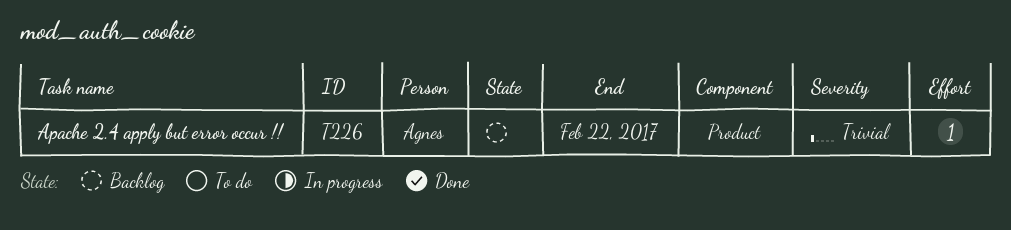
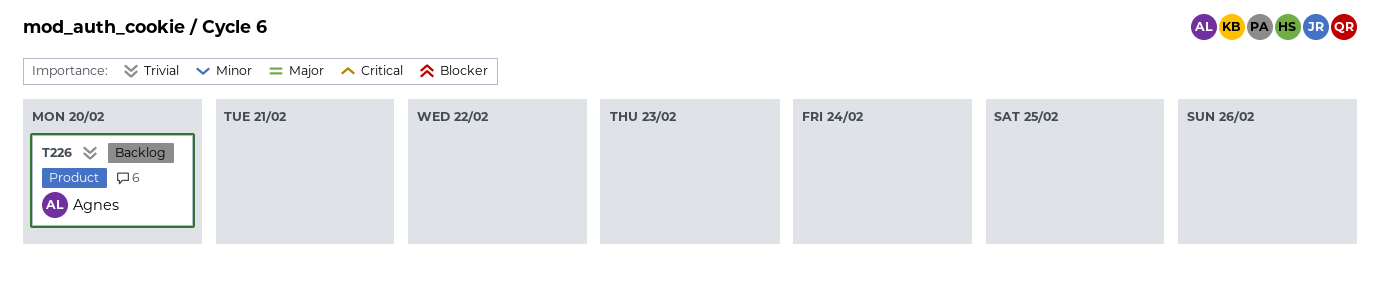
T226, due: Feb 22 -> Feb 20

